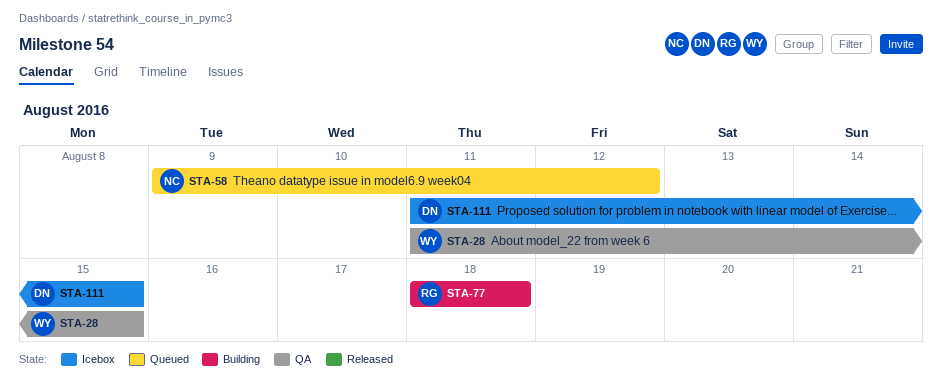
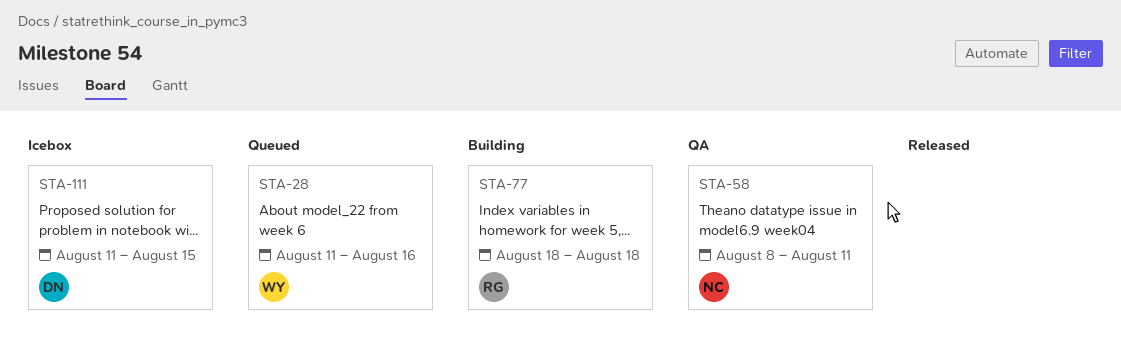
STA-28, status: QA -> Queued
STA-28, due: Aug 15 -> Aug 16
STA-58, status: Queued -> QA
STA-58, start: Aug 9 -> Aug 8
STA-58, due: Aug 12 -> Aug 11

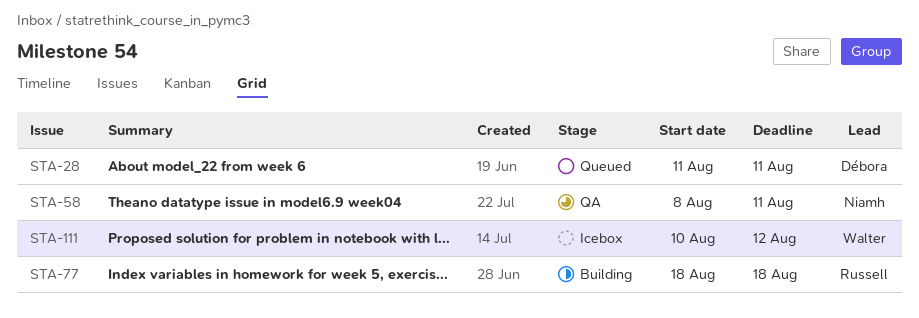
STA-28, owner: Walter -> Débora
STA-28, due: Aug 16 -> Aug 11
STA-111, owner: Débora -> Walter
STA-111, start: Aug 11 -> Aug 10
STA-111, due: Aug 15 -> Aug 12

